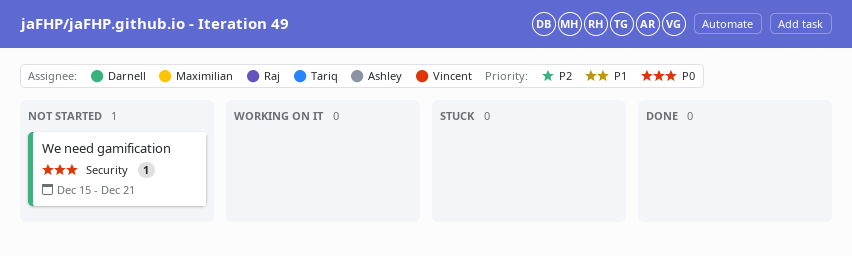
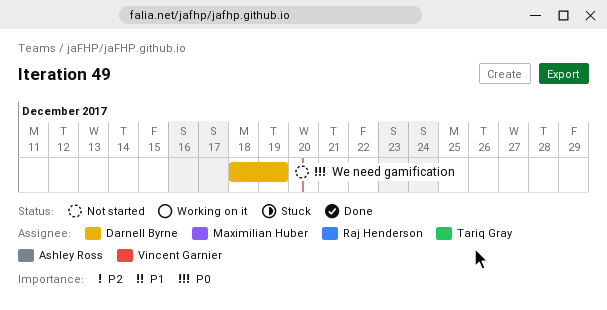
We need gamification, start: Dec 15 -> Dec 18
We need gamification, due: Dec 21 -> Dec 19

